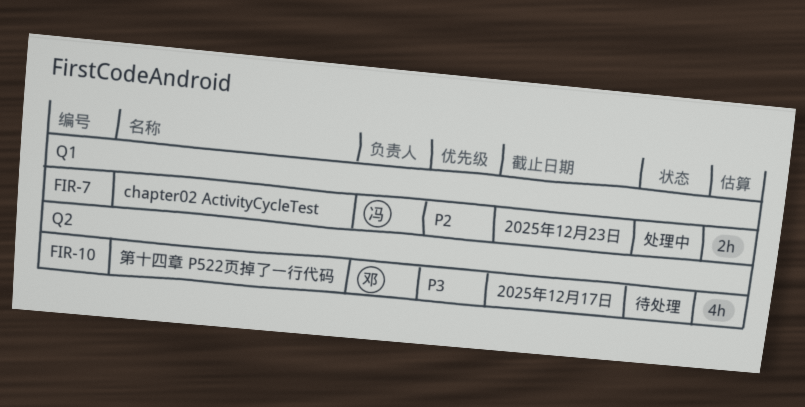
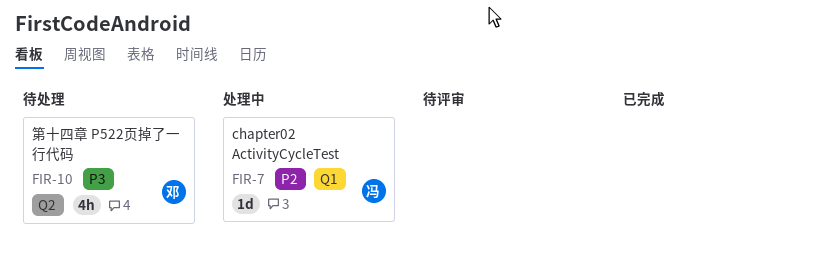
FIR-7, estimate: 2h -> 1d

